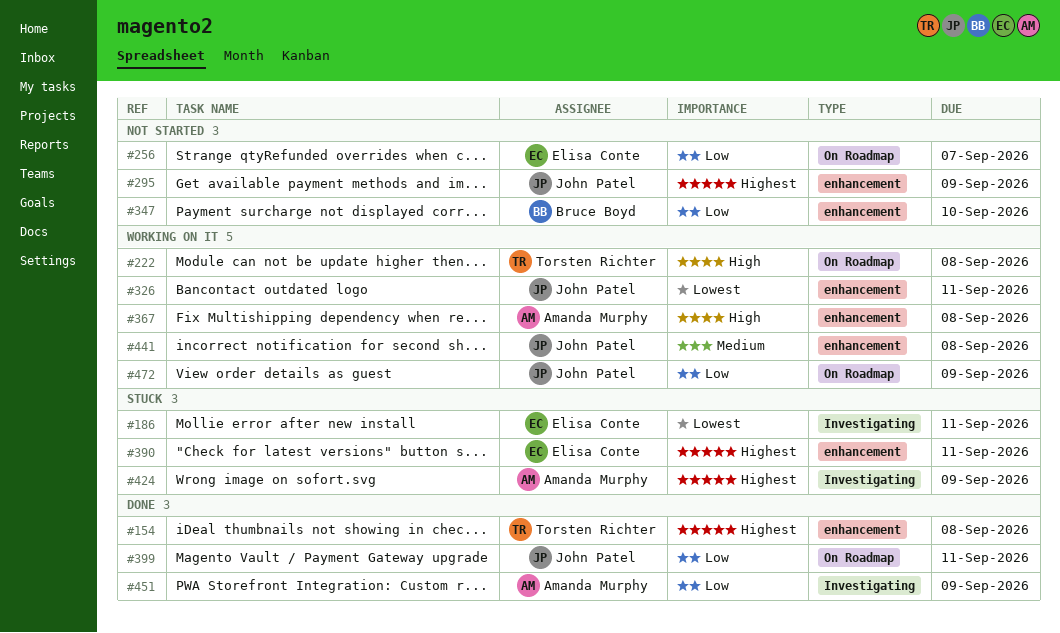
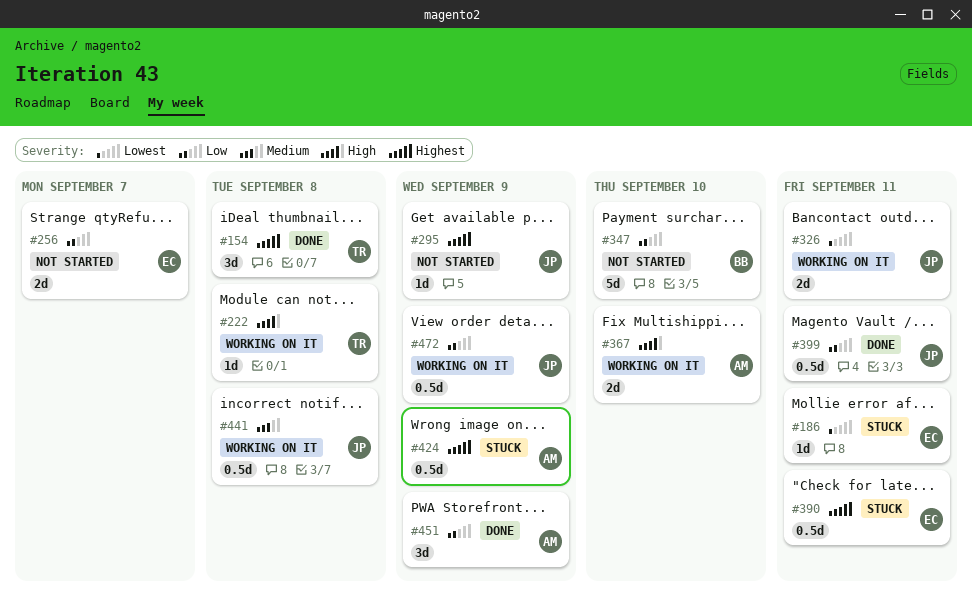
#367, due: Sep 8 -> Sep 10

